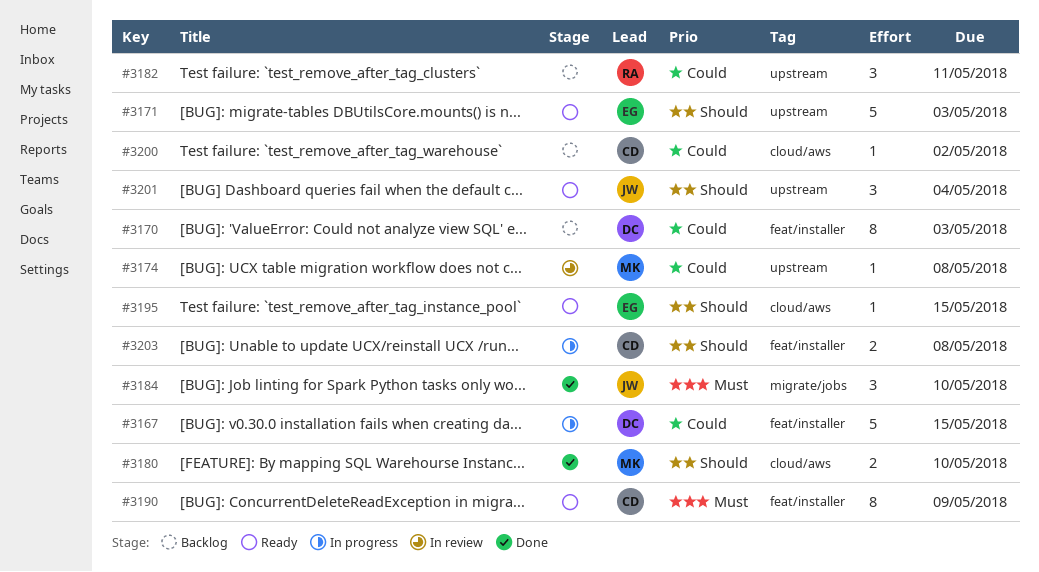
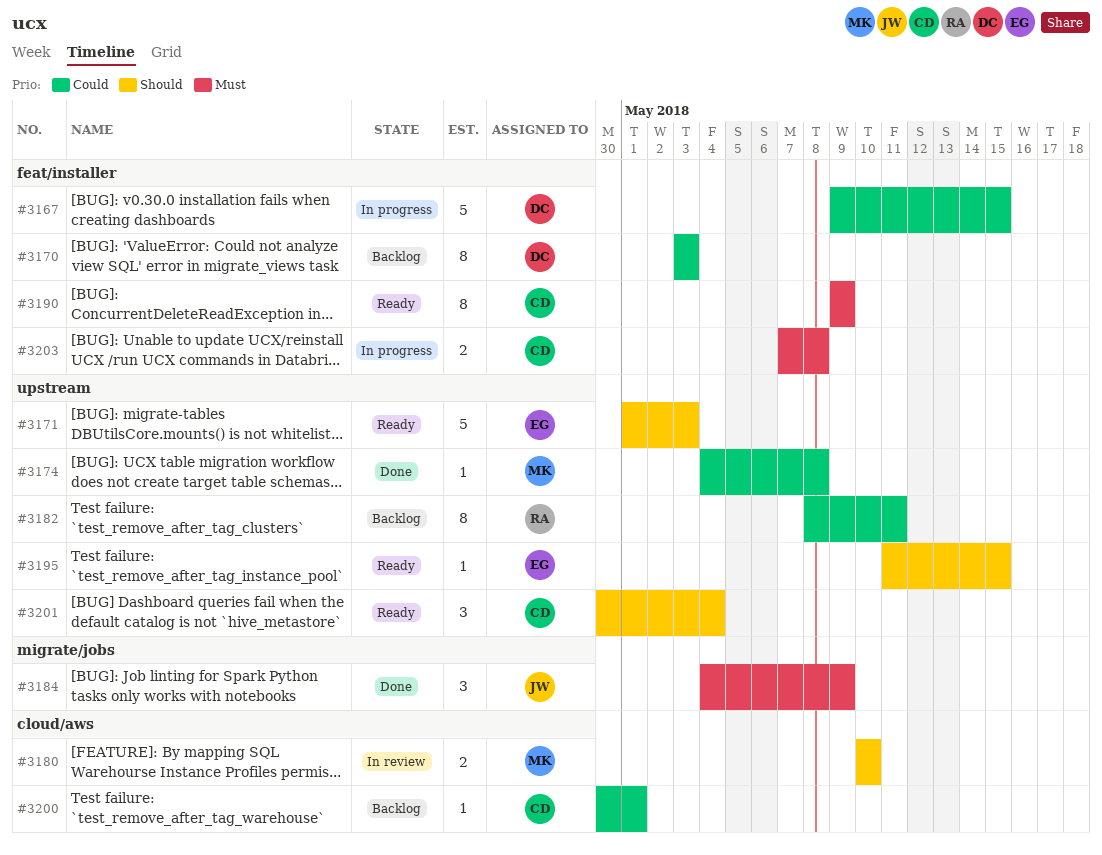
#3174, status: In review -> Done
#3180, status: Done -> In review
#3182, estimate: 3 -> 8
#3184, due: May 10 -> May 9
#3195, label: cloud/aws -> upstream
#3200, due: May 2 -> May 1
#3201, owner: JW -> CD
#3203, priority: Should -> Must

